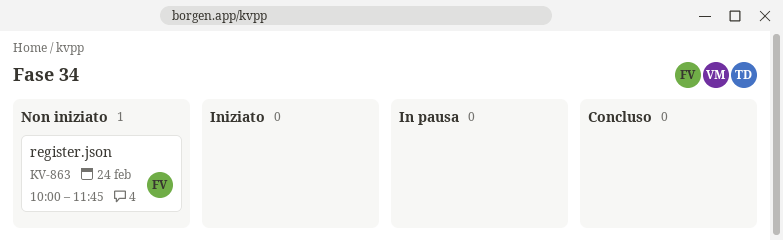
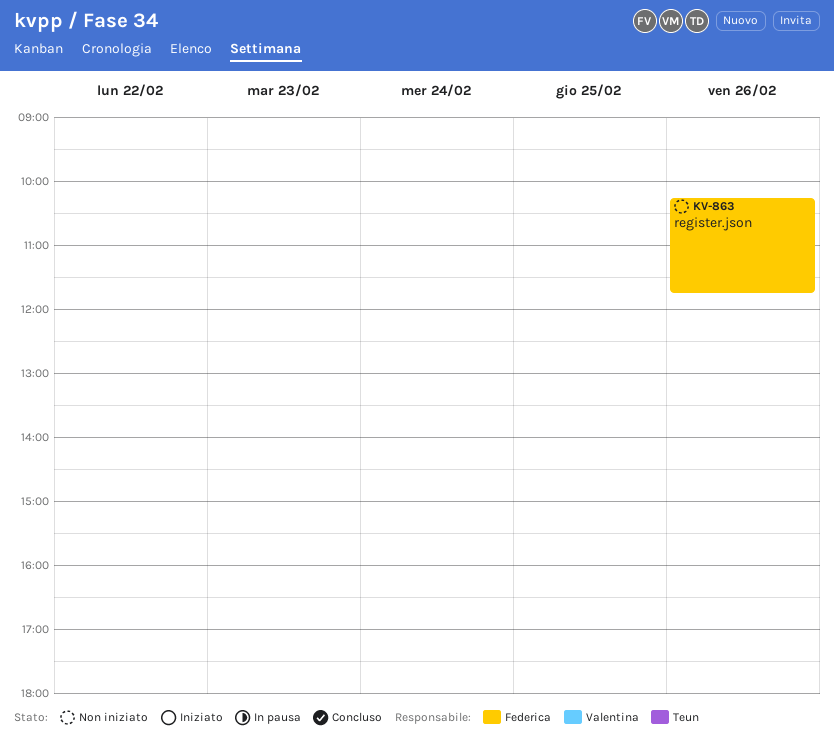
KV-863, day: Feb 24 -> Feb 26
KV-863, begins: 10:00 -> 10:15

